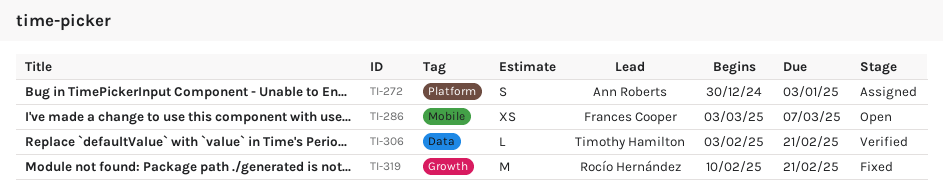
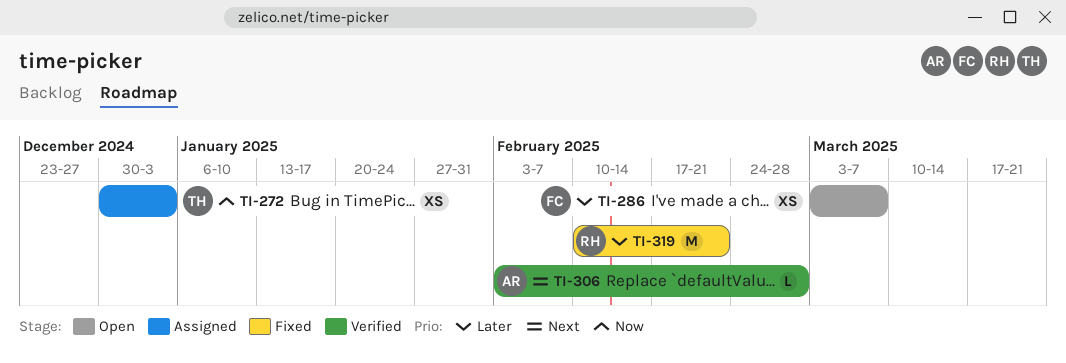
TI-272, owner: Ann Roberts -> Timothy Hamilton
TI-272, estimate: S -> XS
TI-306, owner: Timothy Hamilton -> Ann Roberts
TI-306, due: Feb 21 -> Feb 28

